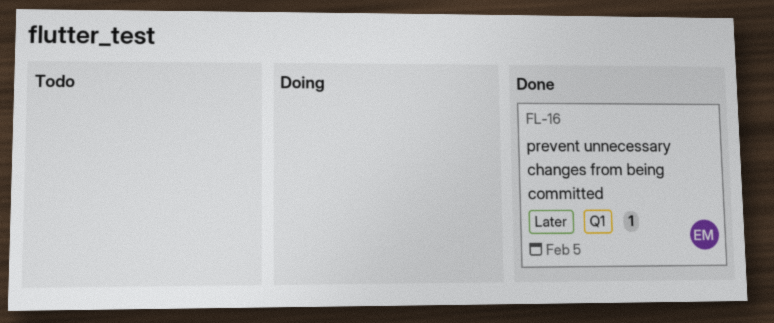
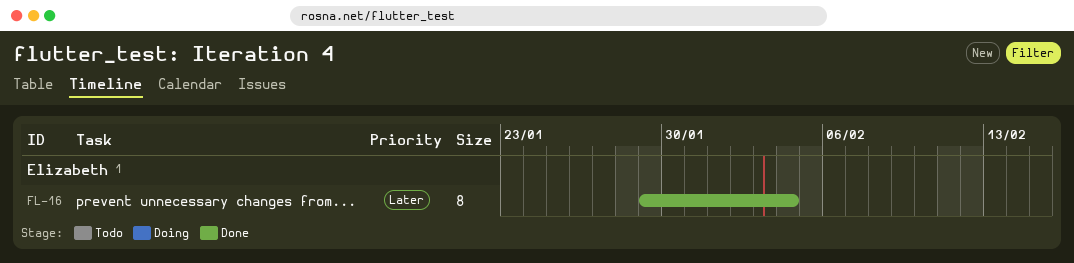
FL-16, estimate: 1 -> 8
FL-16, due: Feb 5 -> Feb 4

